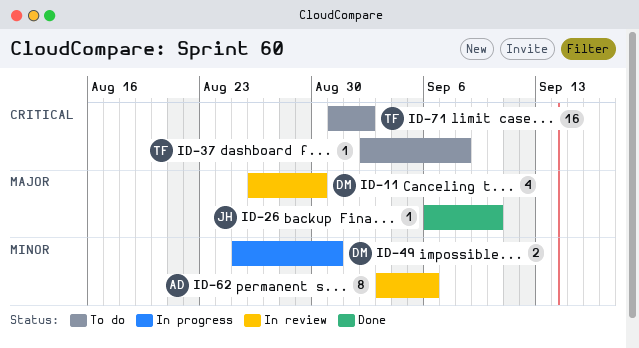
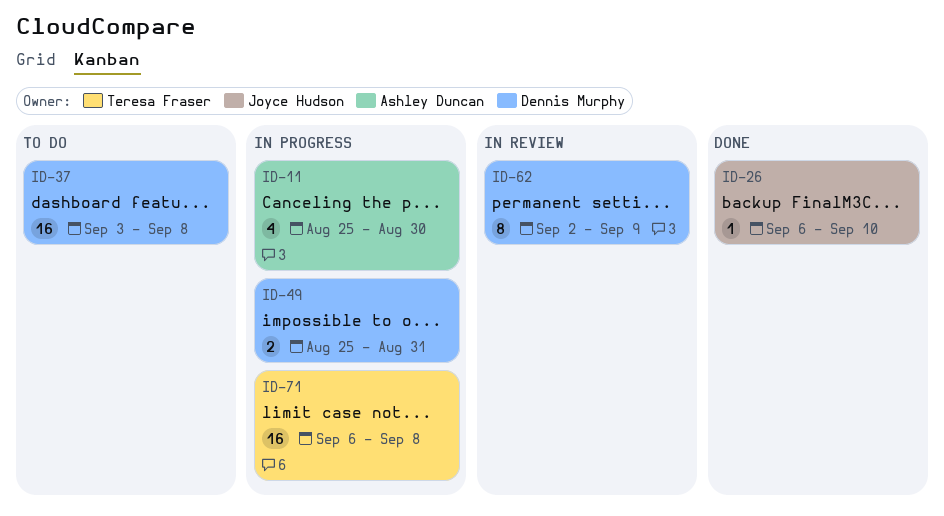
ID-11, status: In review -> In progress
ID-11, owner: Dennis Murphy -> Ashley Duncan
ID-11, start: Aug 26 -> Aug 25
ID-37, owner: Teresa Fraser -> Dennis Murphy
ID-37, estimate: 1 -> 16
ID-37, start: Sep 2 -> Sep 3
ID-62, owner: Ashley Duncan -> Dennis Murphy
ID-62, start: Sep 3 -> Sep 2
ID-62, due: Sep 6 -> Sep 9
ID-71, status: To do -> In progress
ID-71, start: Aug 31 -> Sep 6
ID-71, due: Sep 2 -> Sep 8

